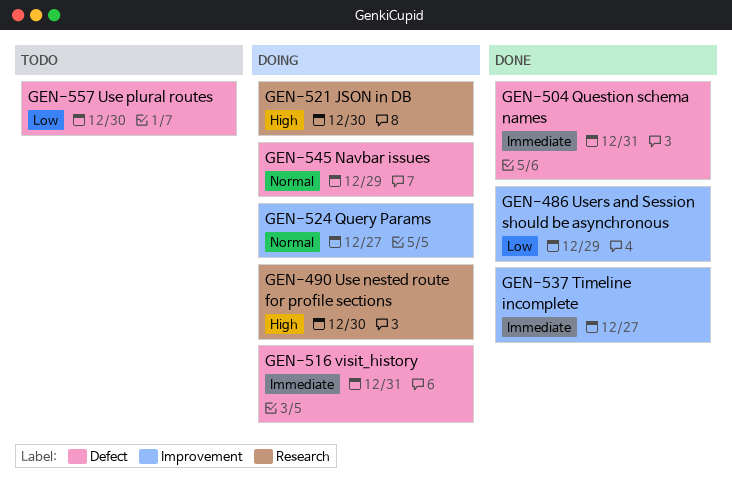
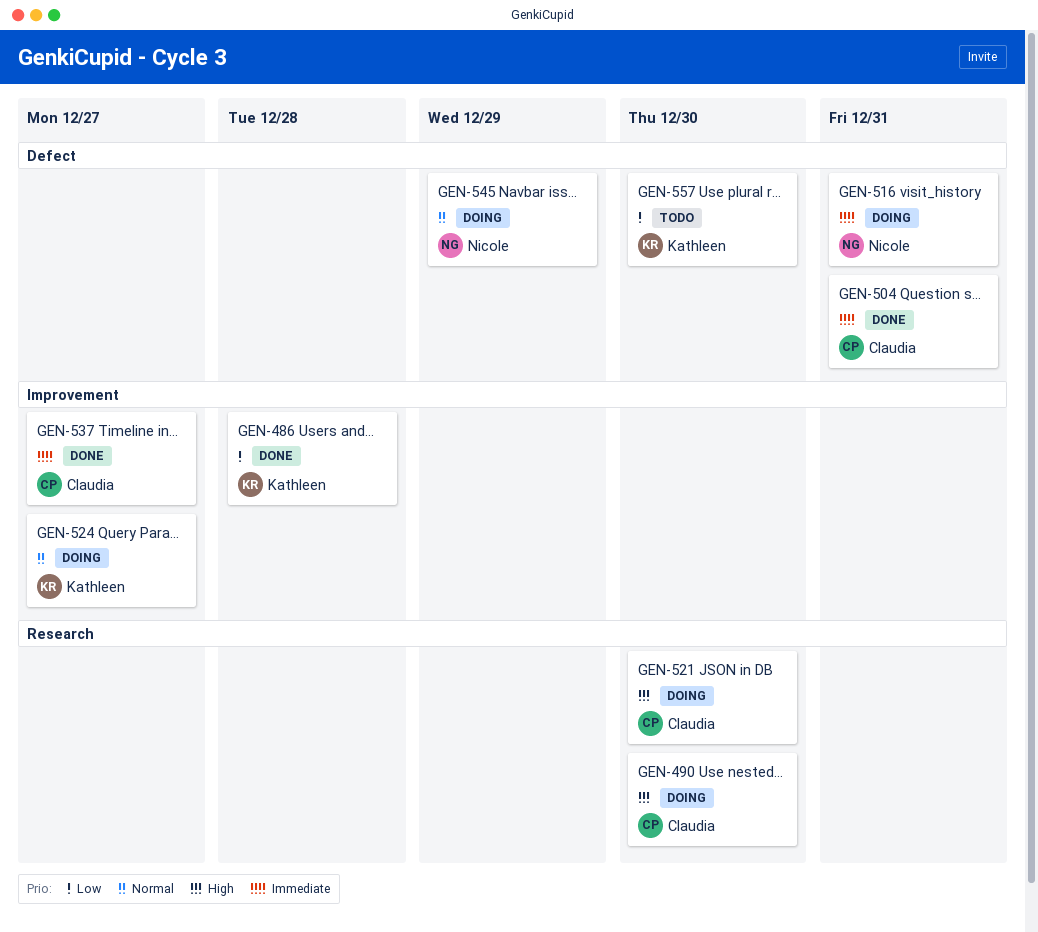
GEN-486, due: Dec 29 -> Dec 28

